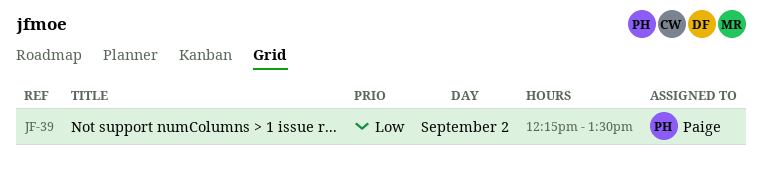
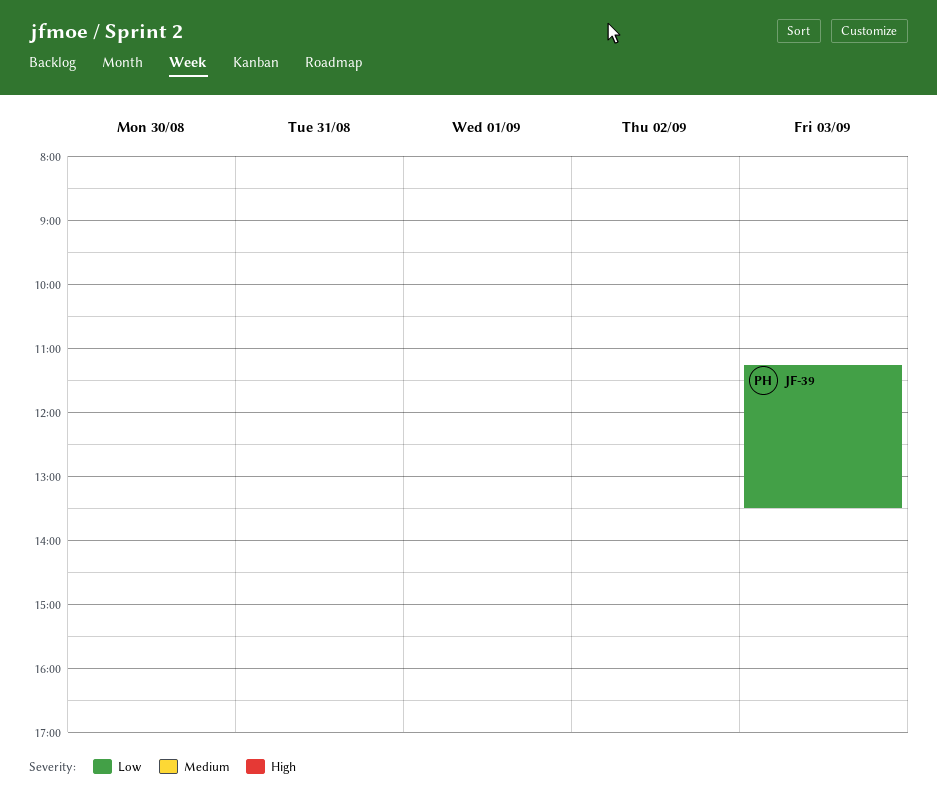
JF-39, day: Sep 2 -> Sep 3
JF-39, begins: 12:15 -> 11:15

